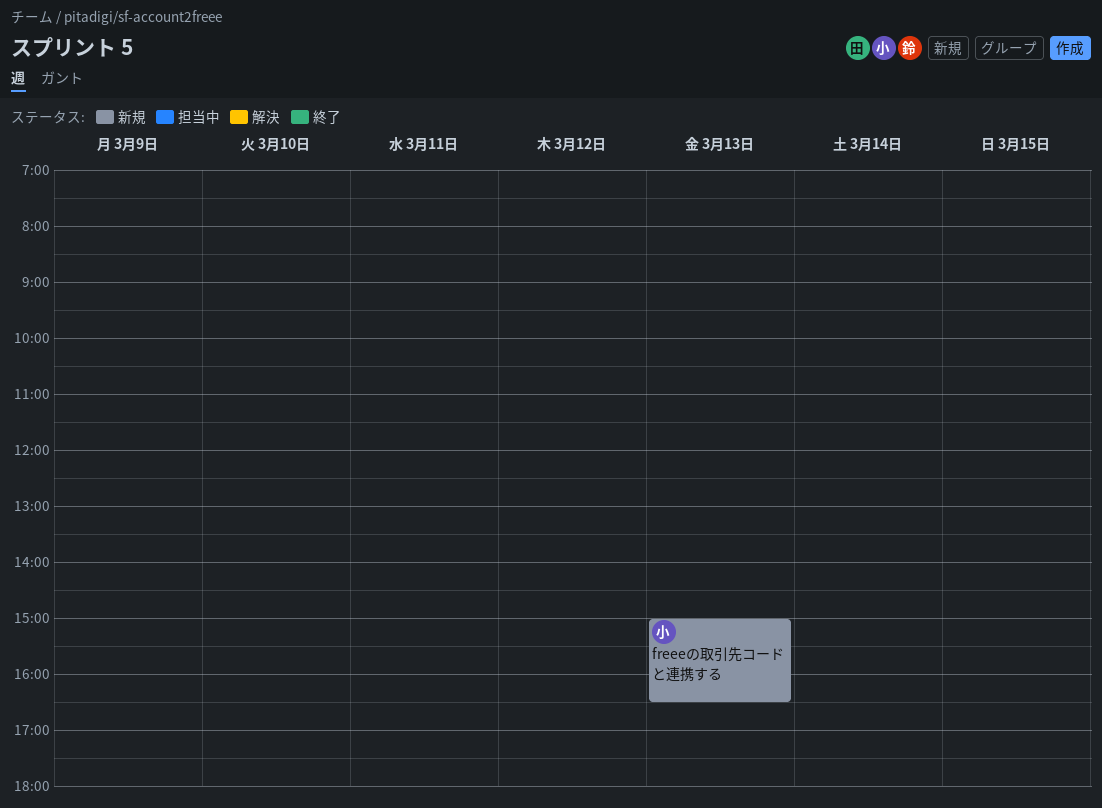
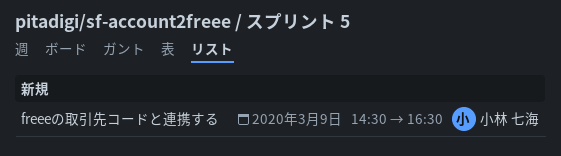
freeeの取引先コードと連携する, day: Mar 13 -> Mar 9
freeeの取引先コードと連携する, begins: 15:00 -> 14:30

